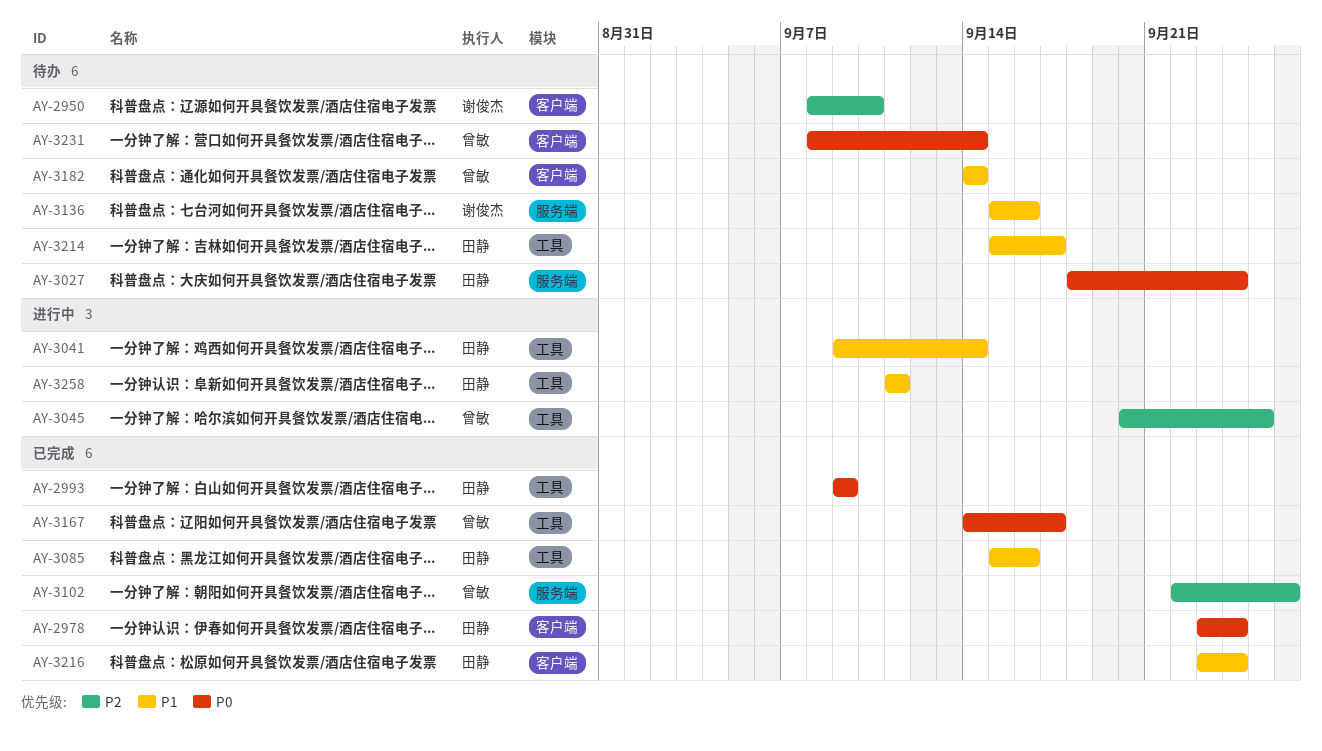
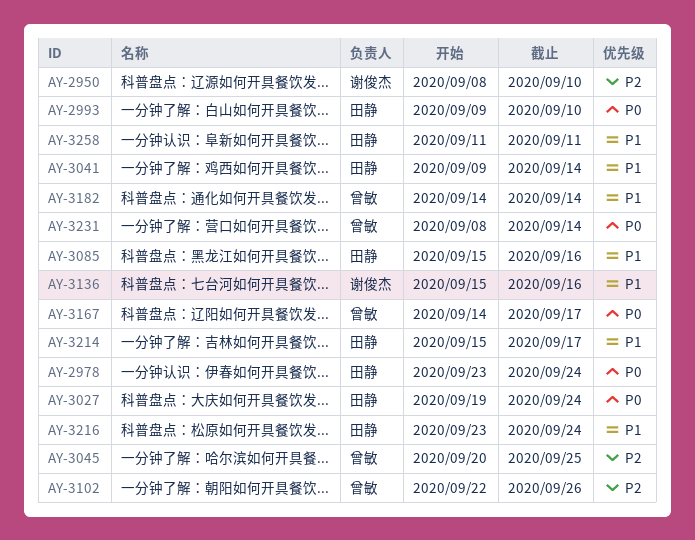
AY-2993, due: Sep 9 -> Sep 10
AY-3027, start: Sep 18 -> Sep 19

